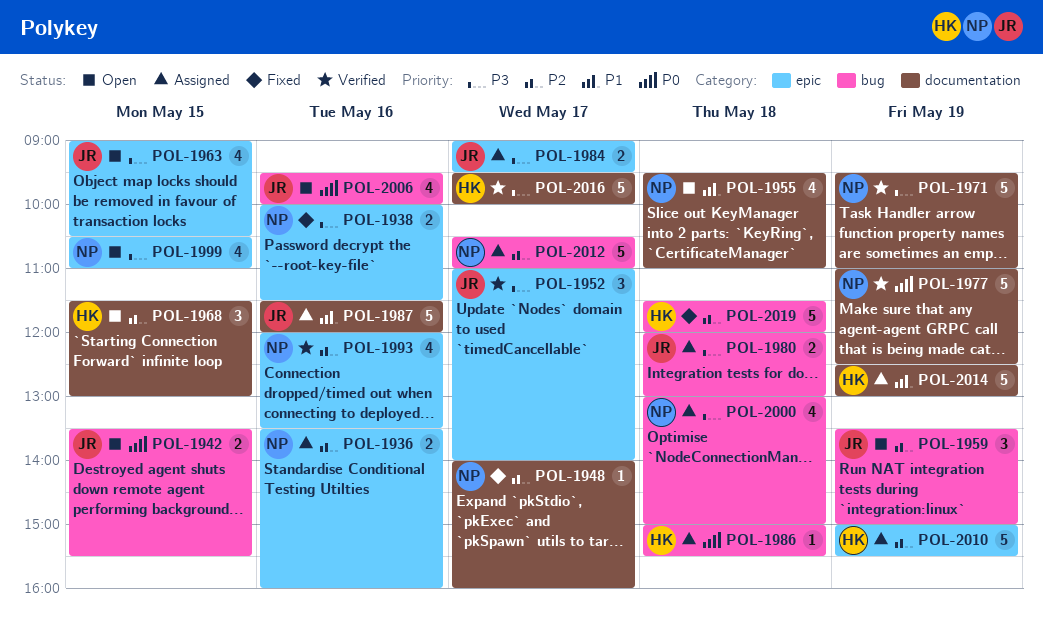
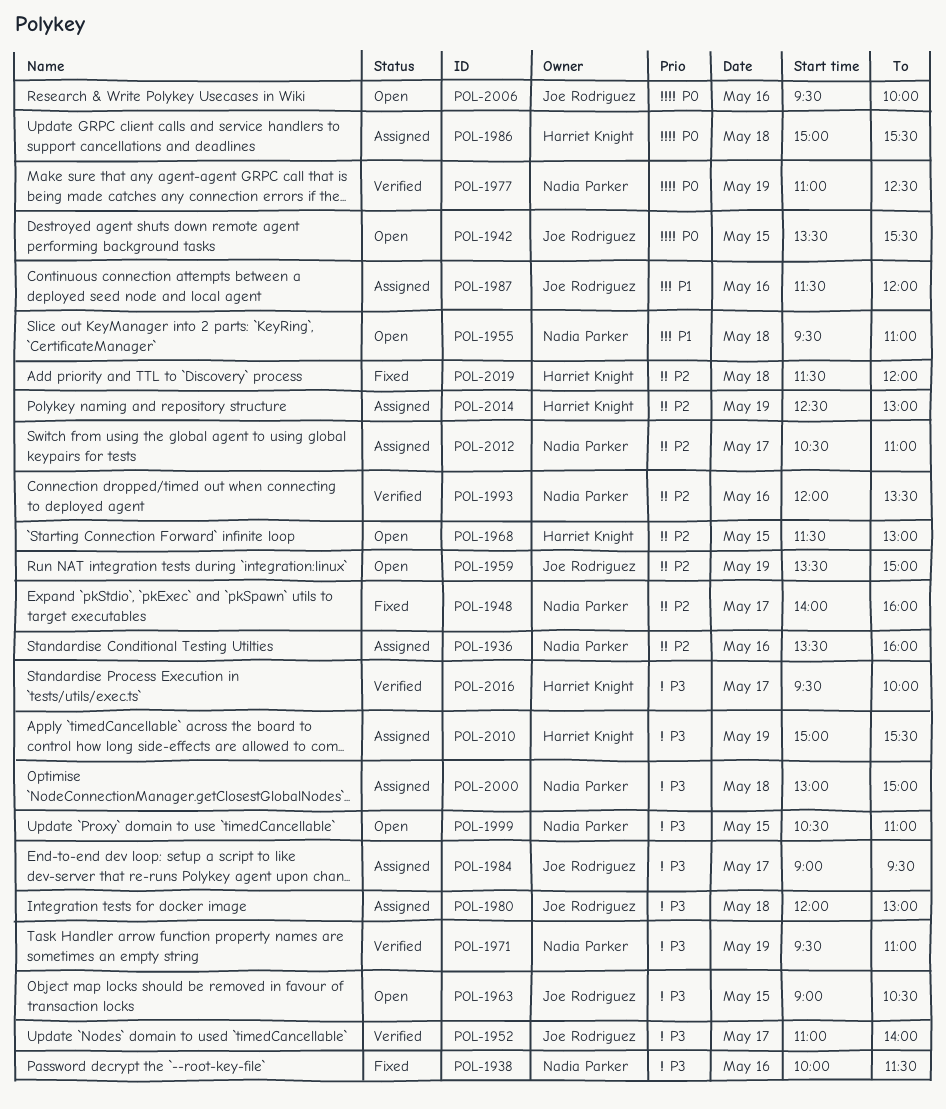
POL-2010, priority: P2 -> P3
POL-2014, priority: P1 -> P2

